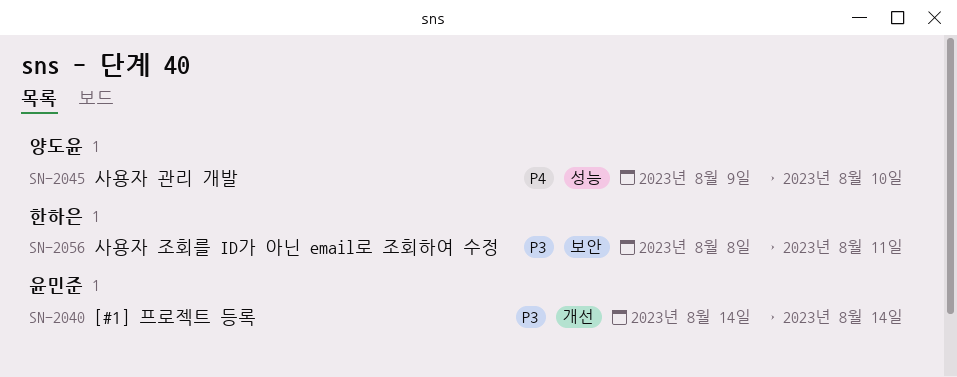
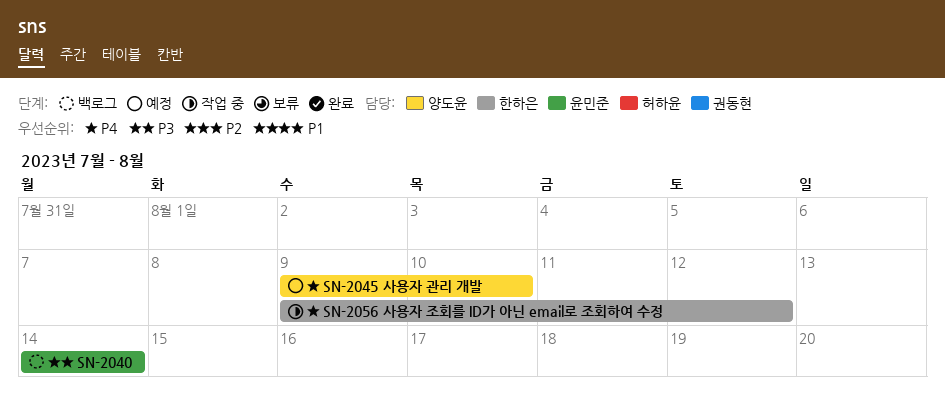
SN-2056, priority: P3 -> P4
SN-2056, start: Aug 8 -> Aug 9
SN-2056, due: Aug 11 -> Aug 12

